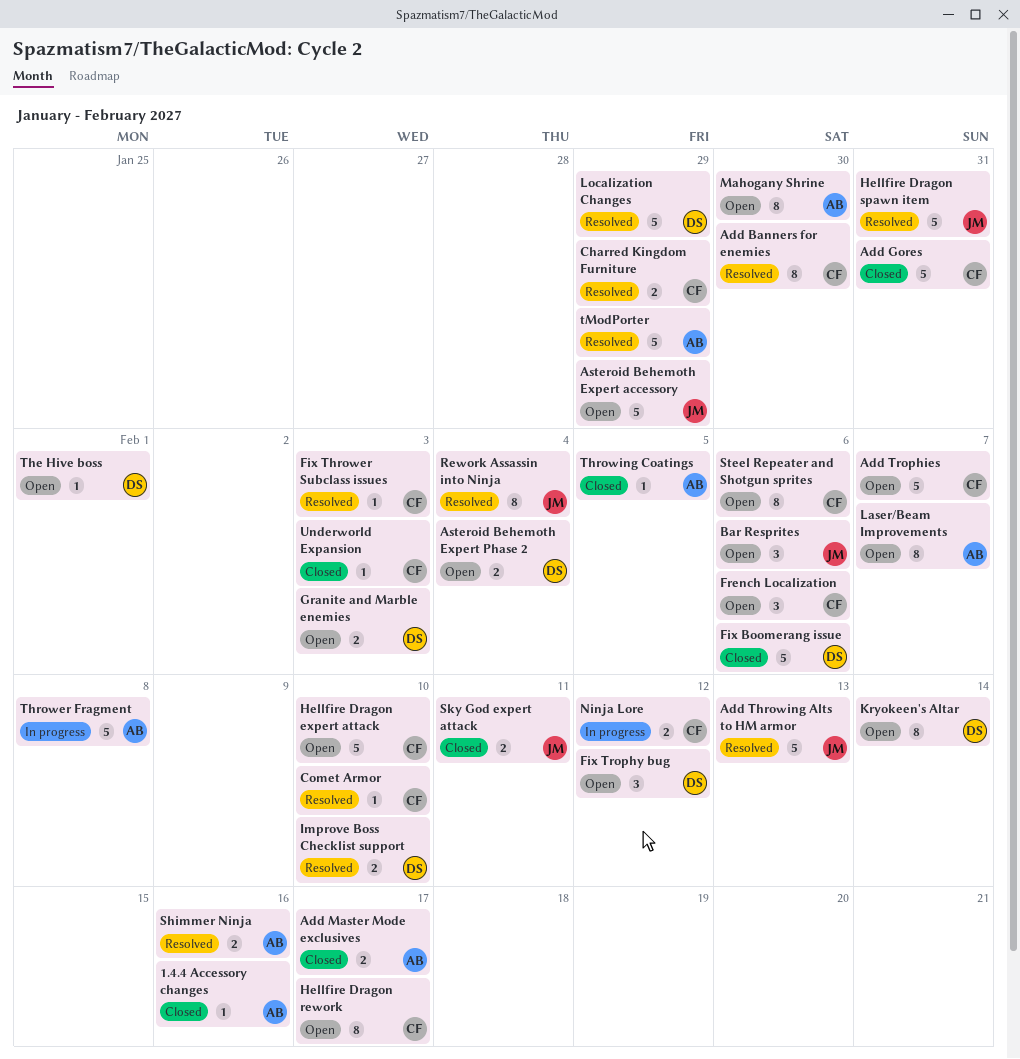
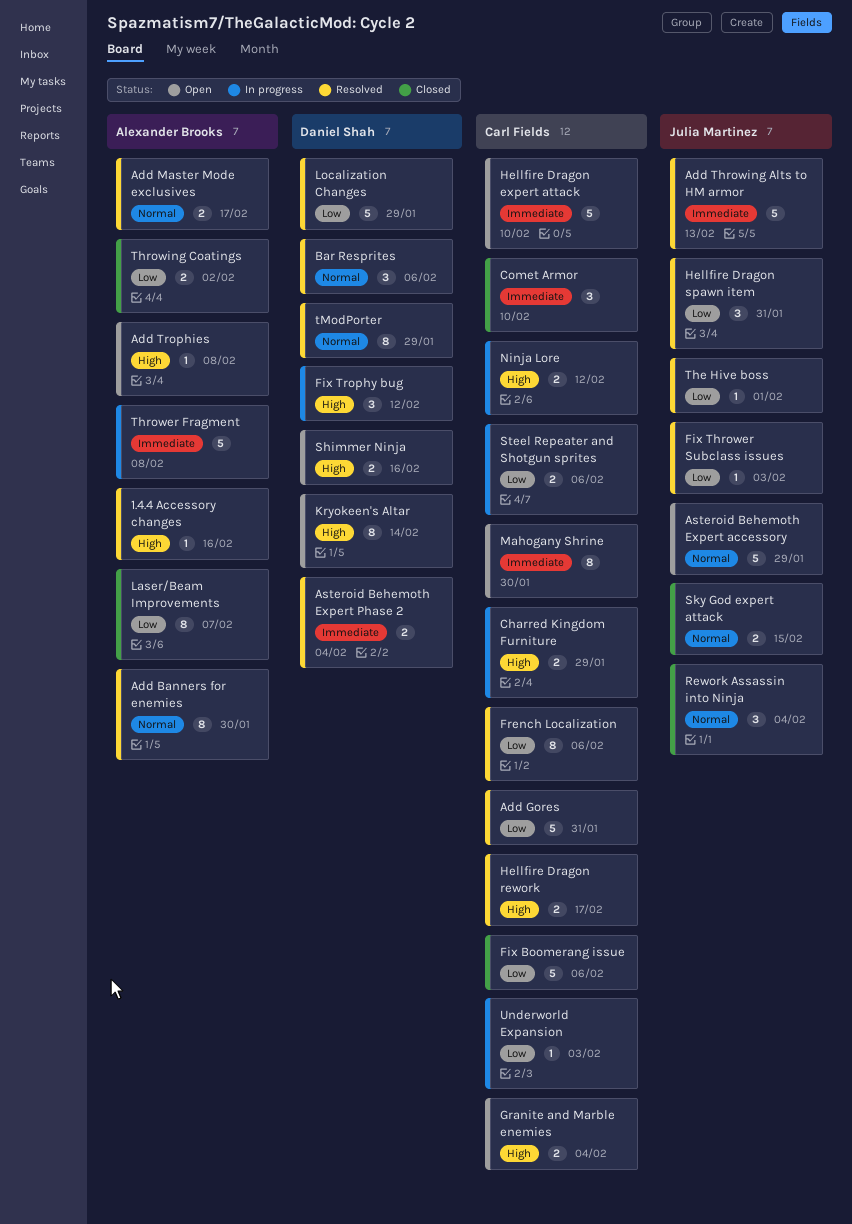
1.4.4 Accessory changes, status: Closed -> Resolved
Add Banners for enemies, owner: Carl Fields -> Alexander Brooks
Add Gores, status: Closed -> Resolved
Add Master Mode exclusives, status: Closed -> Resolved
Add Trophies, owner: Carl Fields -> Alexander Brooks
Add Trophies, estimate: 5 -> 1
Add Trophies, due: Feb 7 -> Feb 8
Asteroid Behemoth Expert Phase 2, status: Open -> Resolved
Bar Resprites, status: Open -> Resolved
Bar Resprites, owner: Julia Martinez -> Daniel Shah
Charred Kingdom Furniture, status: Resolved -> In progress
Comet Armor, status: Resolved -> Closed
Comet Armor, estimate: 1 -> 3
Fix Boomerang issue, owner: Daniel Shah -> Carl Fields
Fix Thrower Subclass issues, owner: Carl Fields -> Julia Martinez
Fix Trophy bug, status: Open -> In progress
French Localization, status: Open -> Resolved
French Localization, estimate: 3 -> 8
Granite and Marble enemies, owner: Daniel Shah -> Carl Fields
Granite and Marble enemies, due: Feb 3 -> Feb 4
Hellfire Dragon rework, status: Open -> Resolved
Hellfire Dragon rework, estimate: 8 -> 2
Hellfire Dragon spawn item, estimate: 5 -> 3
Improve Boss Checklist support: present -> none
Laser/Beam Improvements, status: Open -> Closed
Mahogany Shrine, owner: Alexander Brooks -> Carl Fields
Rework Assassin into Ninja, status: Resolved -> Closed
Rework Assassin into Ninja, estimate: 8 -> 3
Shimmer Ninja, status: Resolved -> Open
Shimmer Ninja, owner: Alexander Brooks -> Daniel Shah
Sky God expert attack, due: Feb 11 -> Feb 15
Steel Repeater and Shotgun sprites, status: Open -> In progress
Steel Repeater and Shotgun sprites, estimate: 8 -> 2
The Hive boss, status: Open -> Resolved
The Hive boss, owner: Daniel Shah -> Julia Martinez
Throwing Coatings, estimate: 1 -> 2
Throwing Coatings, due: Feb 5 -> Feb 2
tModPorter, owner: Alexander Brooks -> Daniel Shah
tModPorter, estimate: 5 -> 8
Underworld Expansion, status: Closed -> In progress

